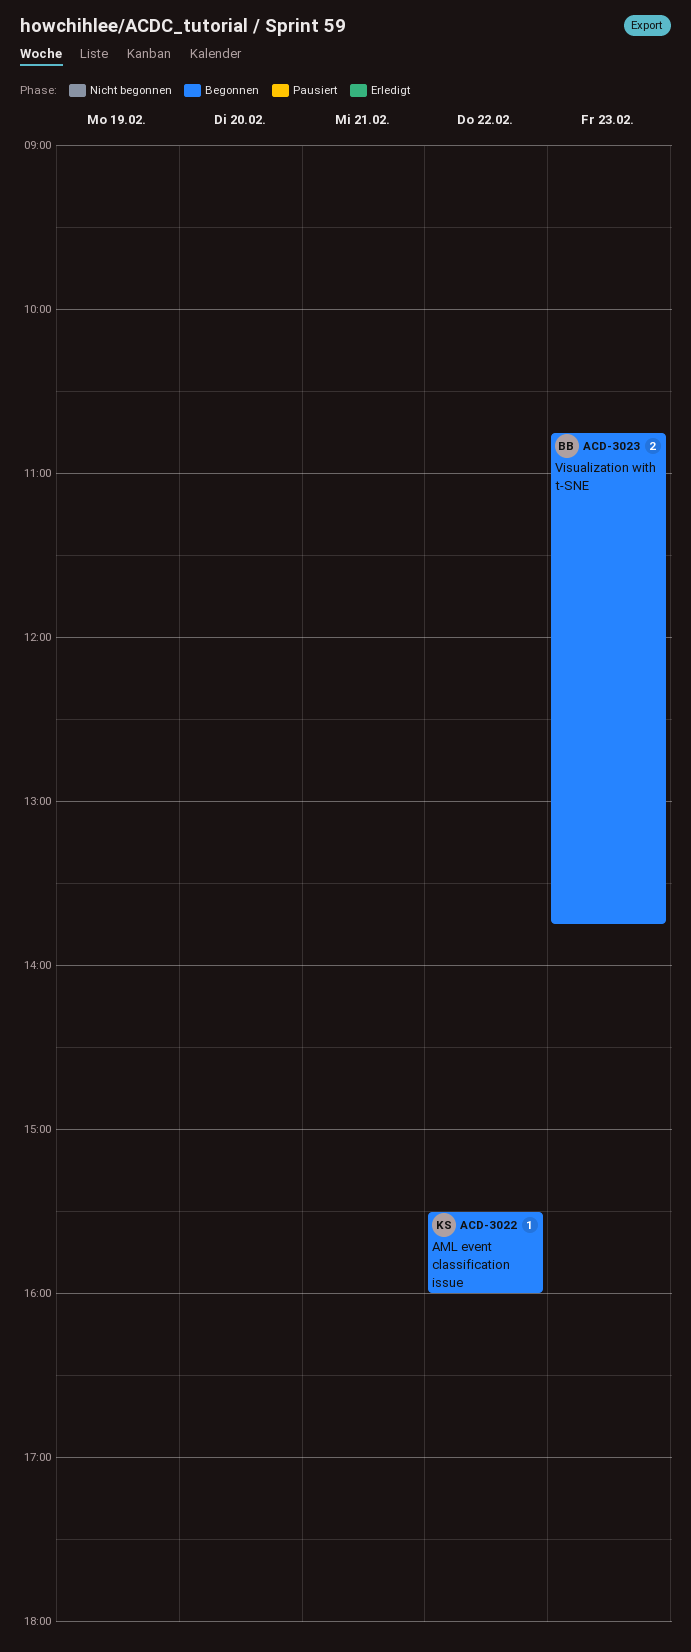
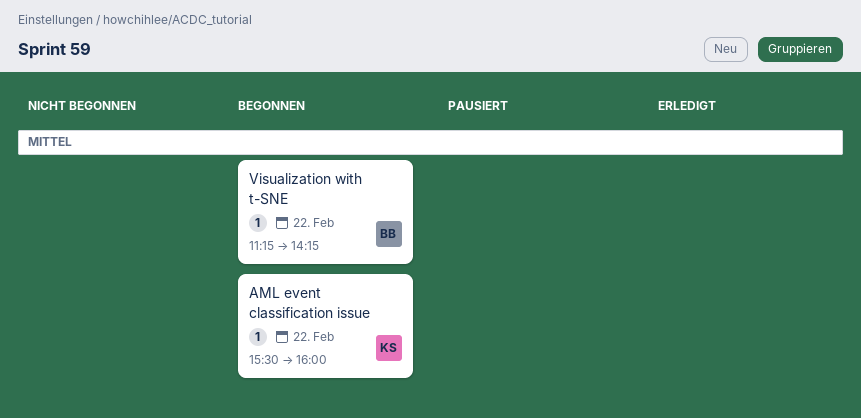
Visualization with t-SNE, estimate: 2 -> 1
Visualization with t-SNE, day: Feb 23 -> Feb 22
Visualization with t-SNE, begins: 10:45 -> 11:15
Visualization with t-SNE, ends: 13:45 -> 14:15

